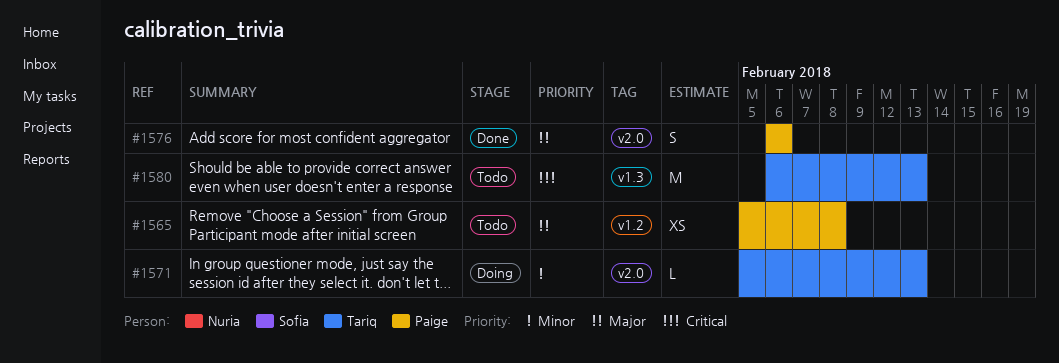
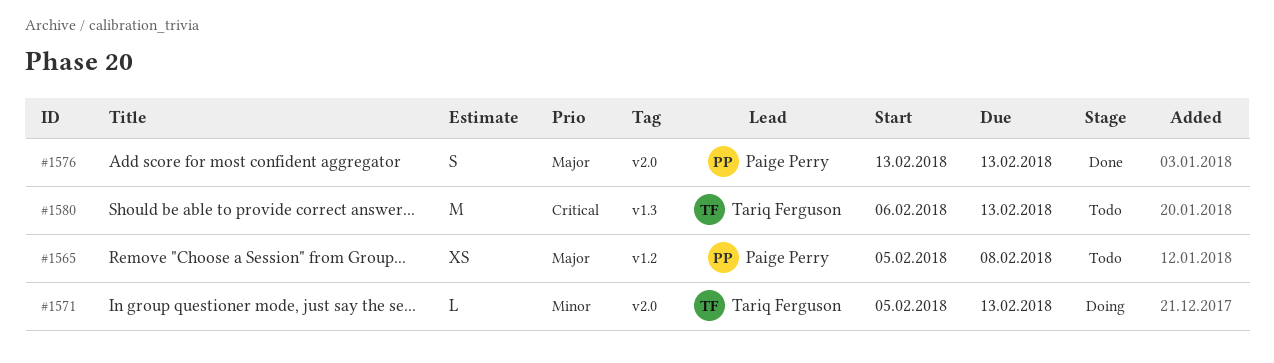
#1576, start: Feb 6 -> Feb 13
#1576, due: Feb 6 -> Feb 13

